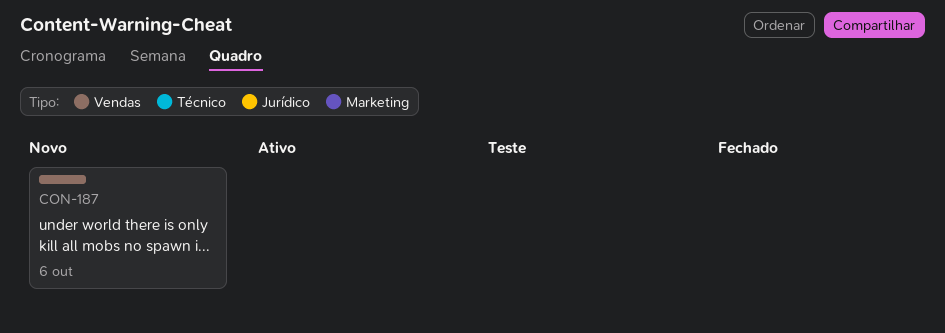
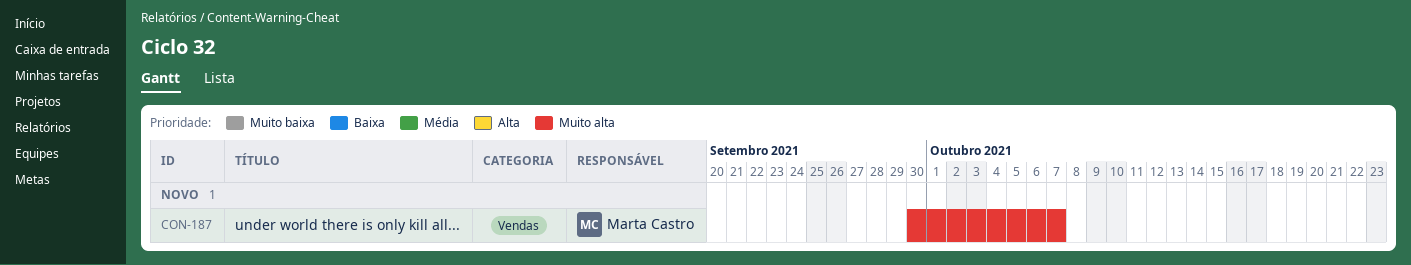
CON-187, due: Oct 6 -> Oct 7

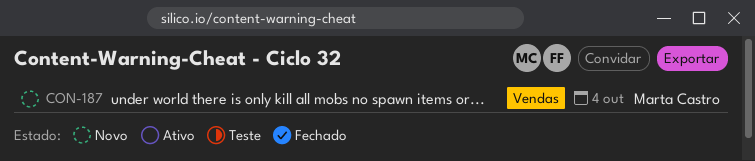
CON-187, due: Oct 7 -> Oct 4

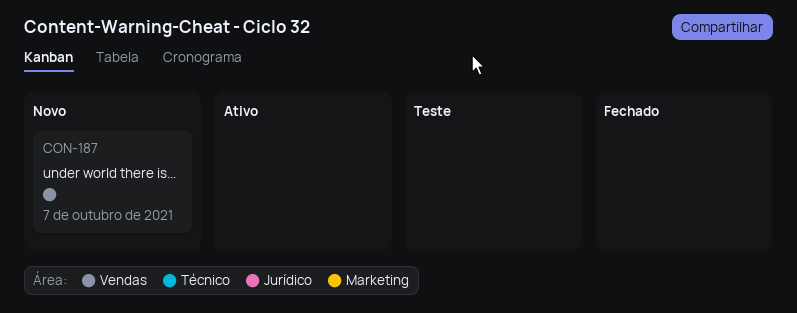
CON-187, due: Oct 4 -> Oct 7

